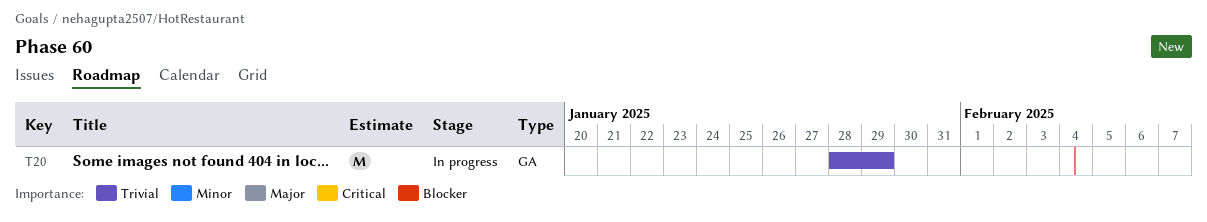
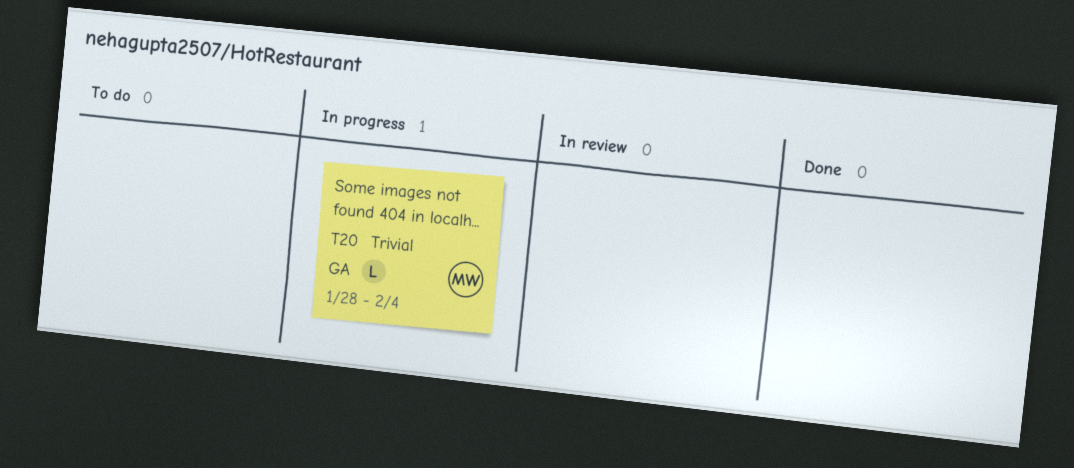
T20, estimate: M -> L
T20, due: Jan 29 -> Feb 4

